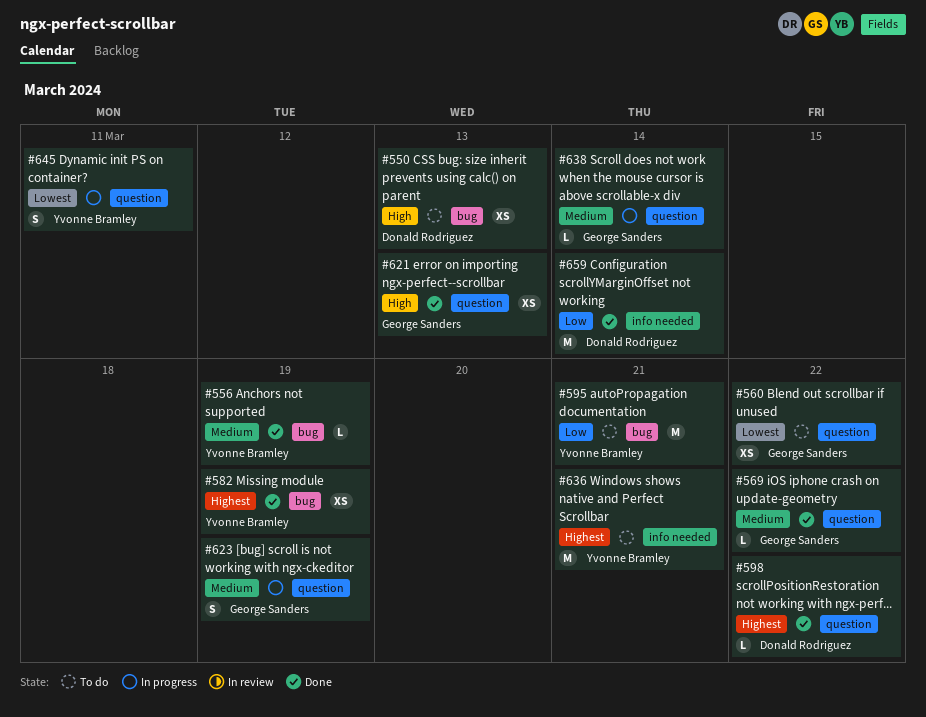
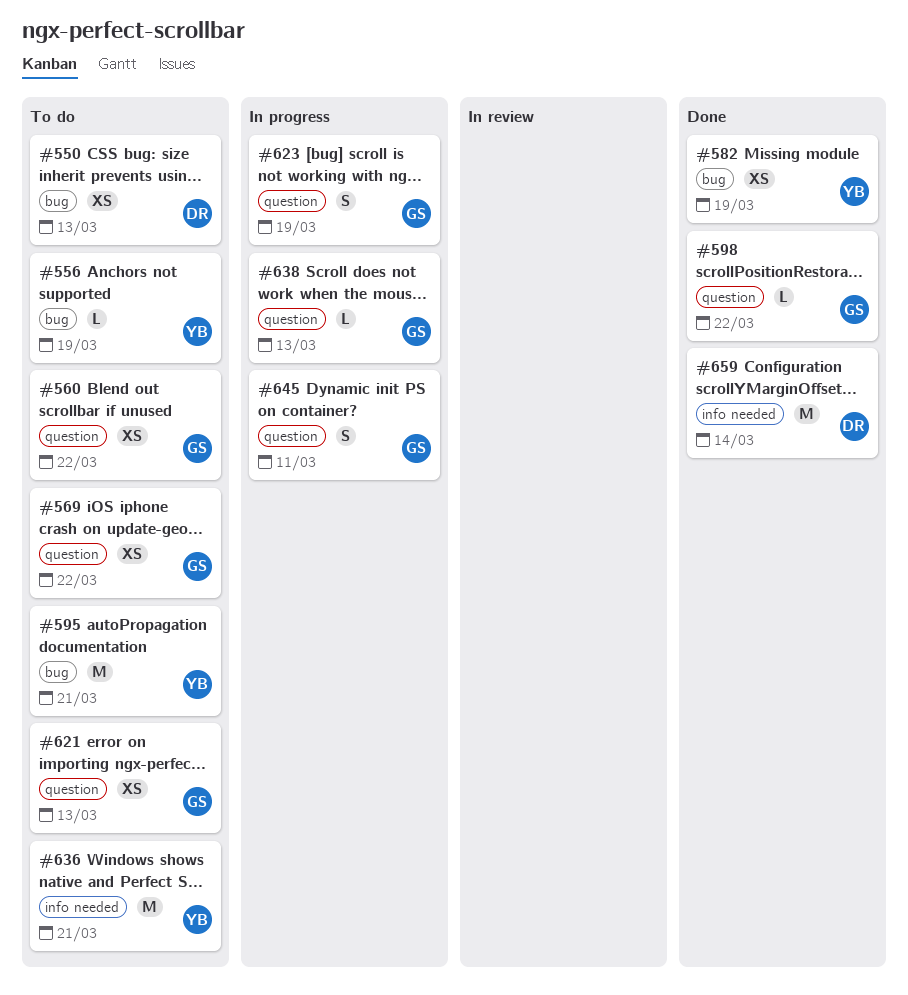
#556, status: Done -> To do
#569, status: Done -> To do
#569, estimate: L -> XS
#598, owner: Donald Rodriguez -> George Sanders
#621, status: Done -> To do
#638, due: Mar 14 -> Mar 13
#645, owner: Yvonne Bramley -> George Sanders

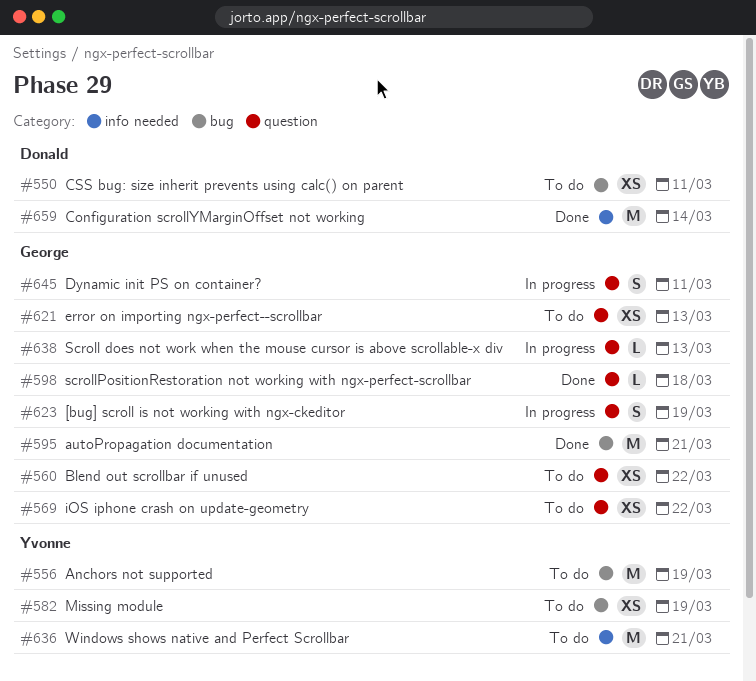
#550, due: Mar 13 -> Mar 11
#556, estimate: L -> M
#582, status: Done -> To do
#595, status: To do -> Done
#595, owner: Yvonne -> George
#598, due: Mar 22 -> Mar 18

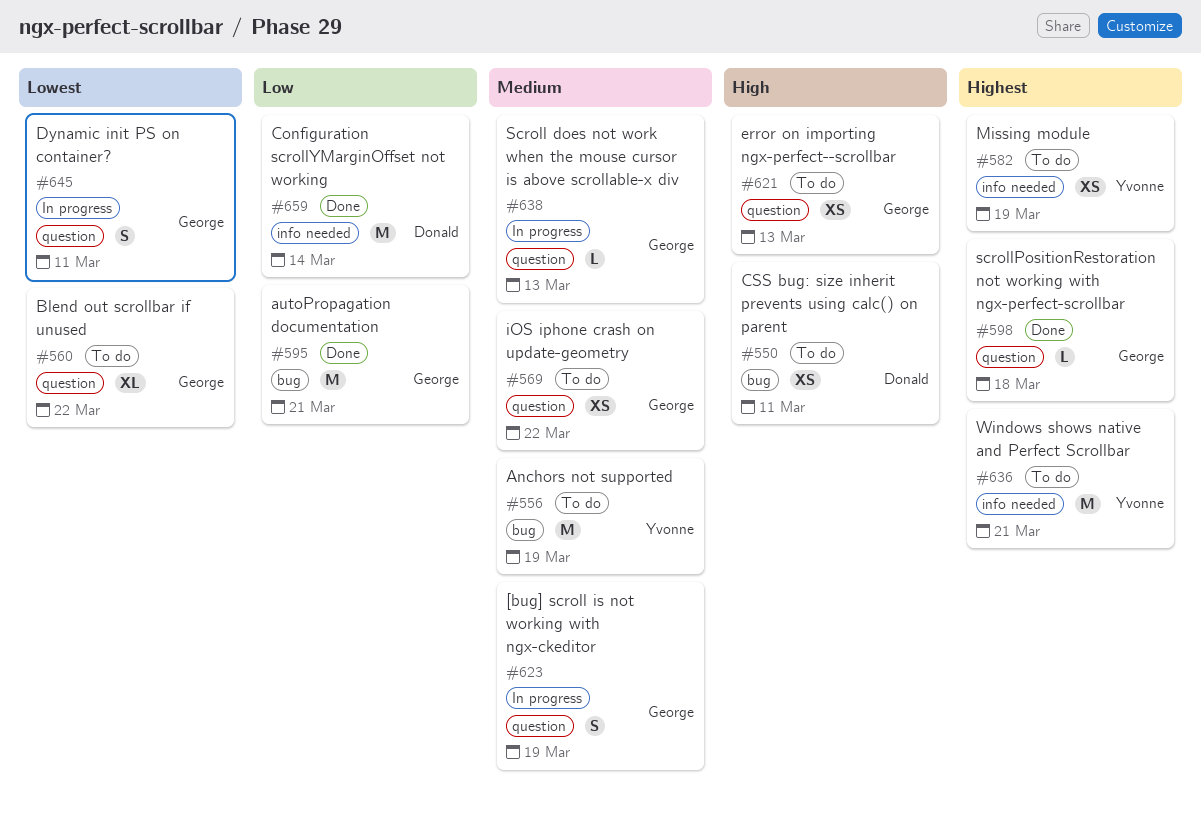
#560, estimate: XS -> XL
#582, label: bug -> info needed

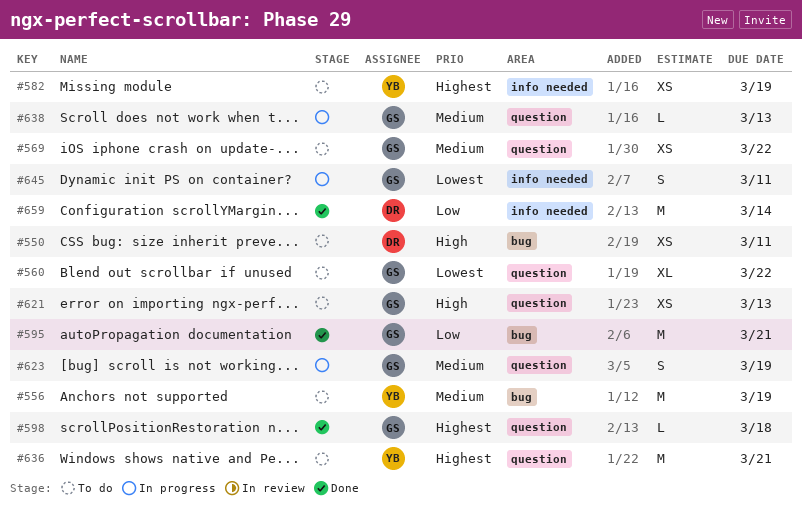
#636, label: info needed -> question
#645, label: question -> info needed

